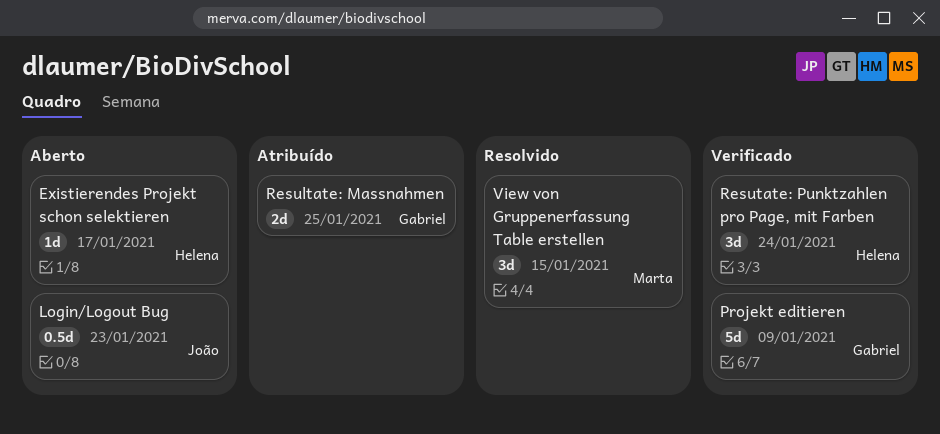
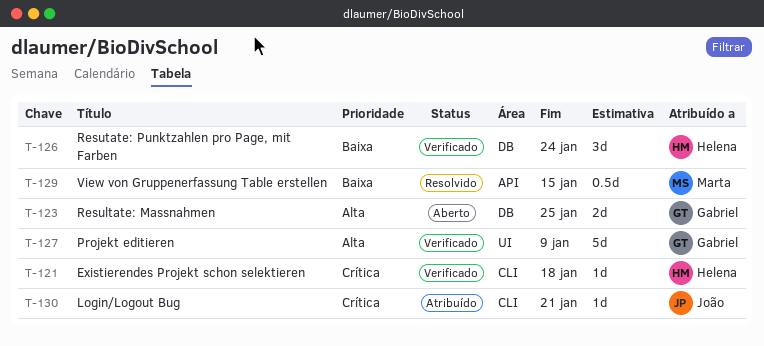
Existierendes Projekt schon selektieren, status: Aberto -> Verificado
Existierendes Projekt schon selektieren, due: Jan 17 -> Jan 18
Login/Logout Bug, status: Aberto -> Atribuído
Login/Logout Bug, estimate: 0.5d -> 1d
Login/Logout Bug, due: Jan 23 -> Jan 21
Resultate: Massnahmen, status: Atribuído -> Aberto
View von Gruppenerfassung Table erstellen, estimate: 3d -> 0.5d

